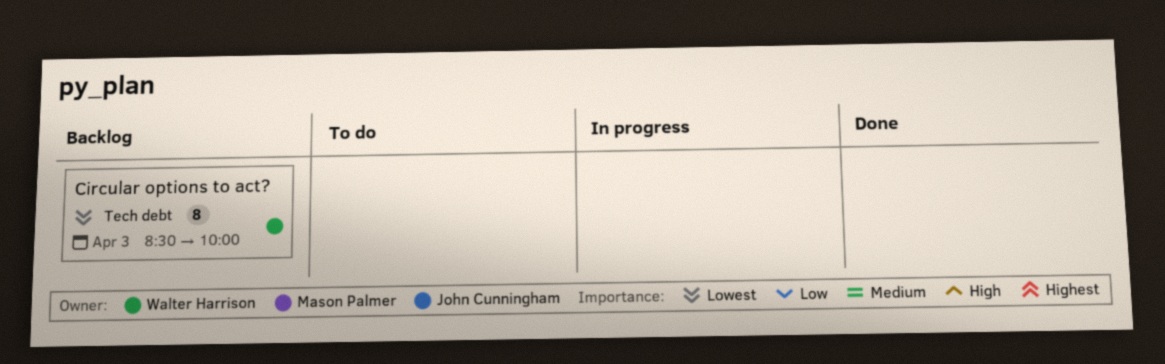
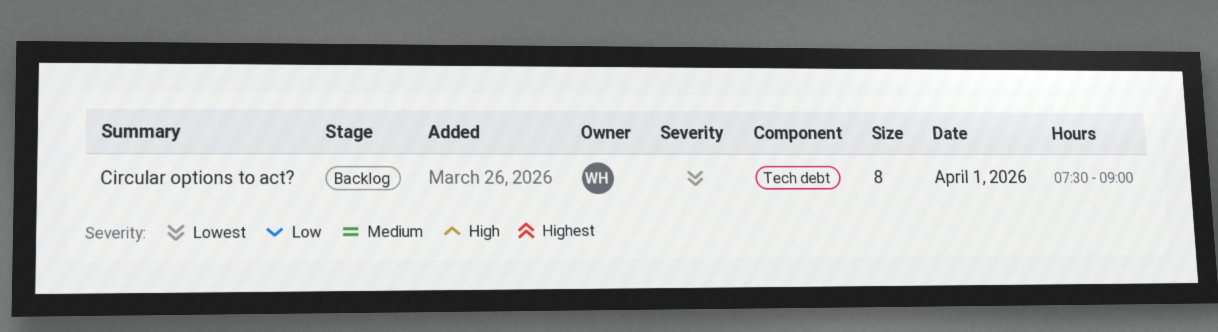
Circular options to act?, day: Apr 3 -> Apr 1
Circular options to act?, begins: 08:30 -> 07:30
Circular options to act?, ends: 10:00 -> 09:00

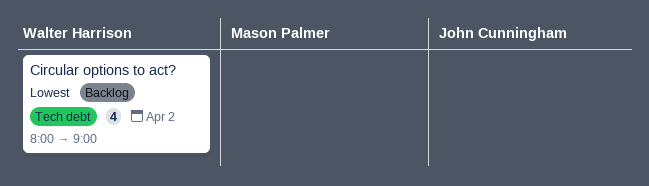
Circular options to act?, estimate: 8 -> 4
Circular options to act?, day: Apr 1 -> Apr 2
Circular options to act?, begins: 07:30 -> 08:00

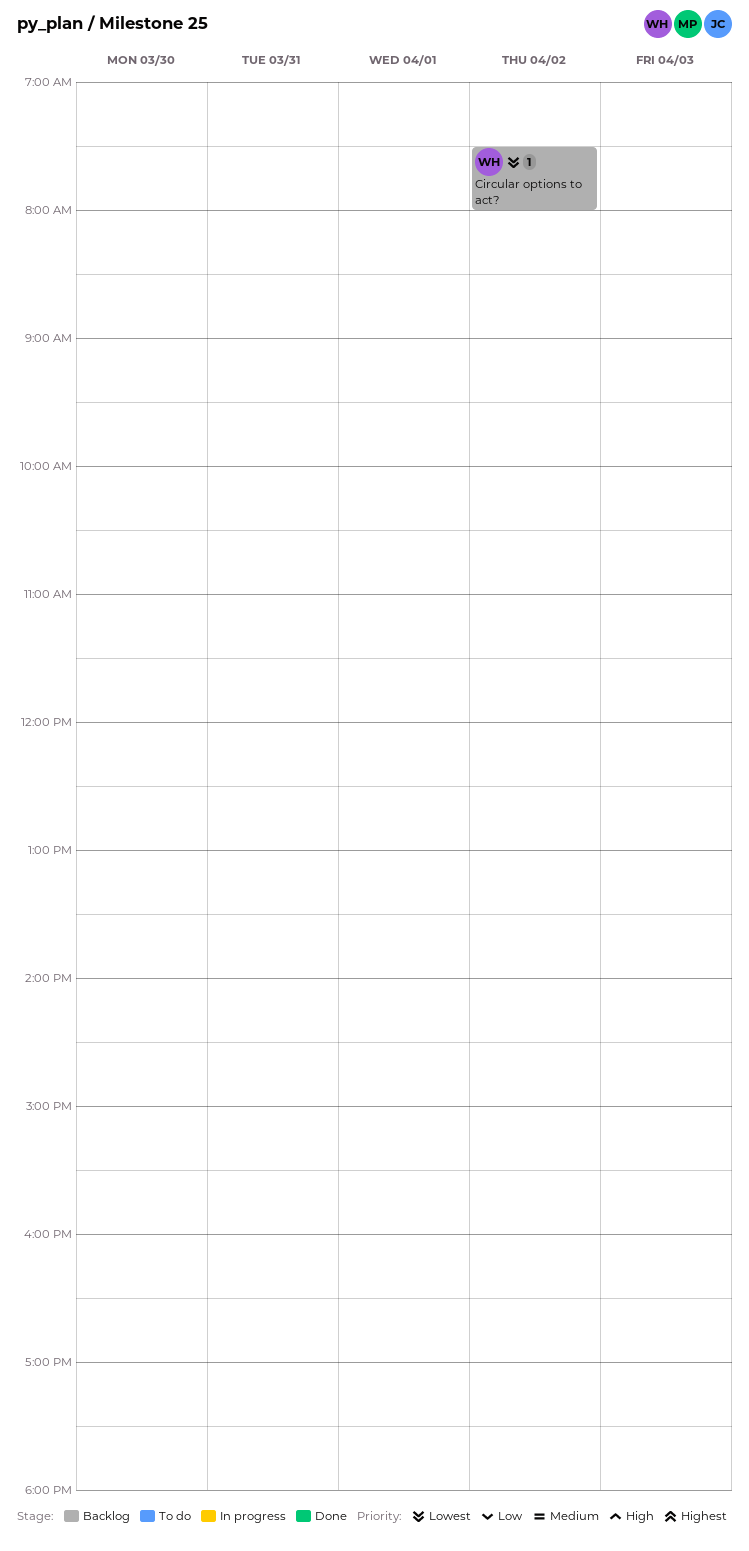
Circular options to act?, estimate: 4 -> 1
Circular options to act?, begins: 08:00 -> 07:30
Circular options to act?, ends: 09:00 -> 08:00

